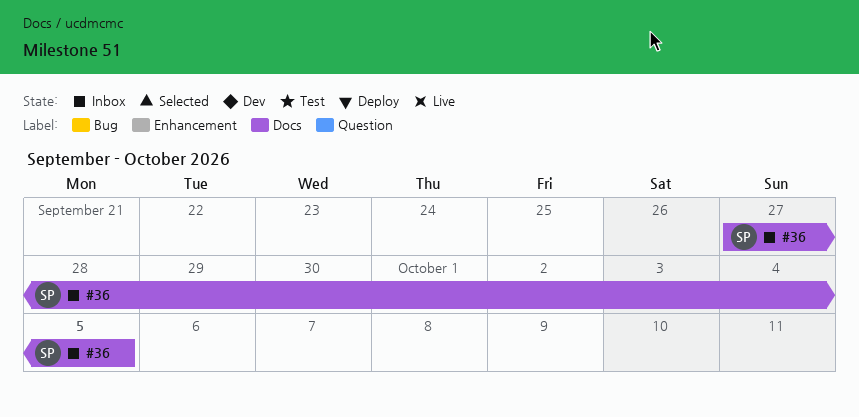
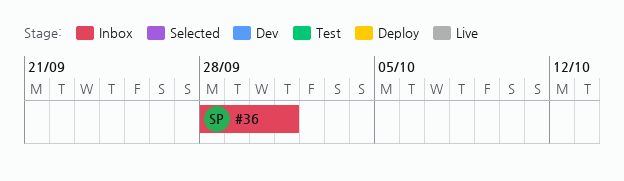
#36, start: Sep 27 -> Sep 28
#36, due: Oct 5 -> Oct 1

